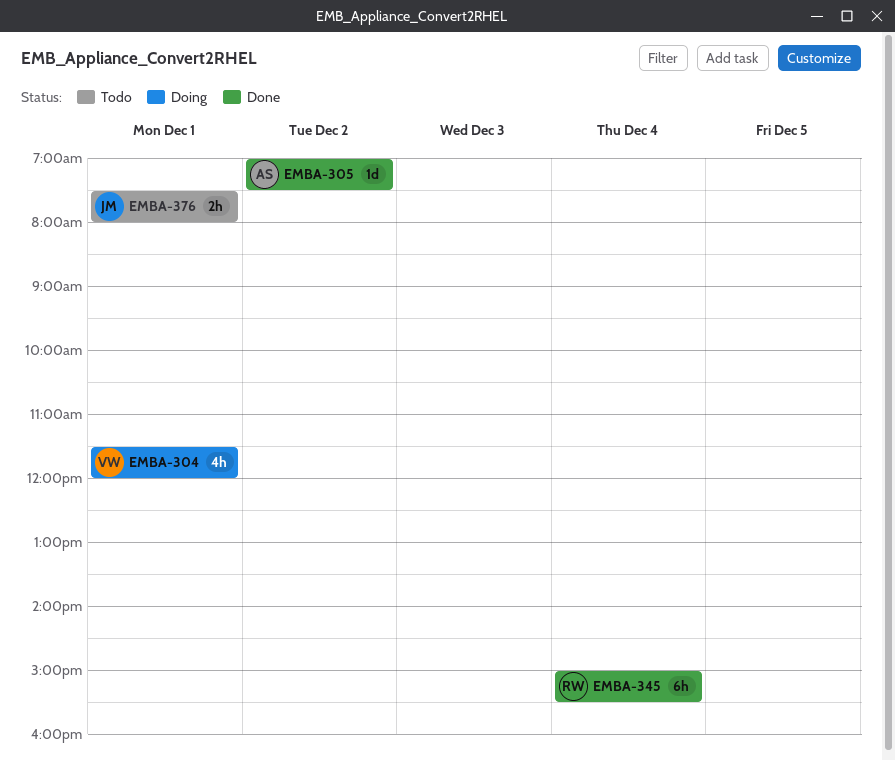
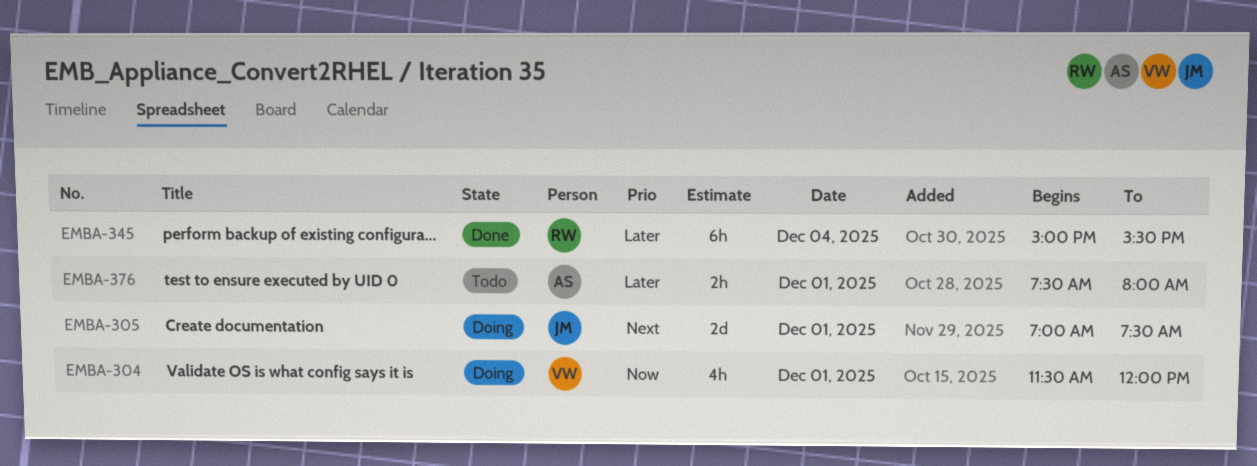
EMBA-305, status: Done -> Doing
EMBA-305, owner: AS -> JM
EMBA-305, estimate: 1d -> 2d
EMBA-305, day: Dec 2 -> Dec 1
EMBA-376, owner: JM -> AS

